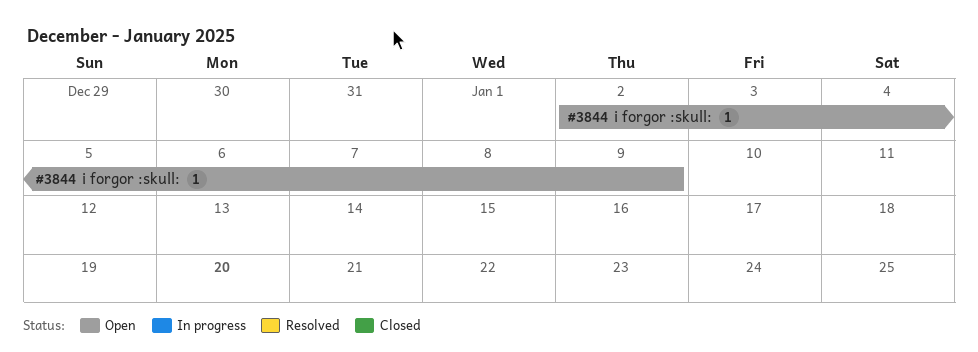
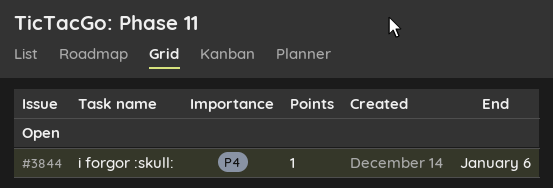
#3844, due: Jan 9 -> Jan 6

